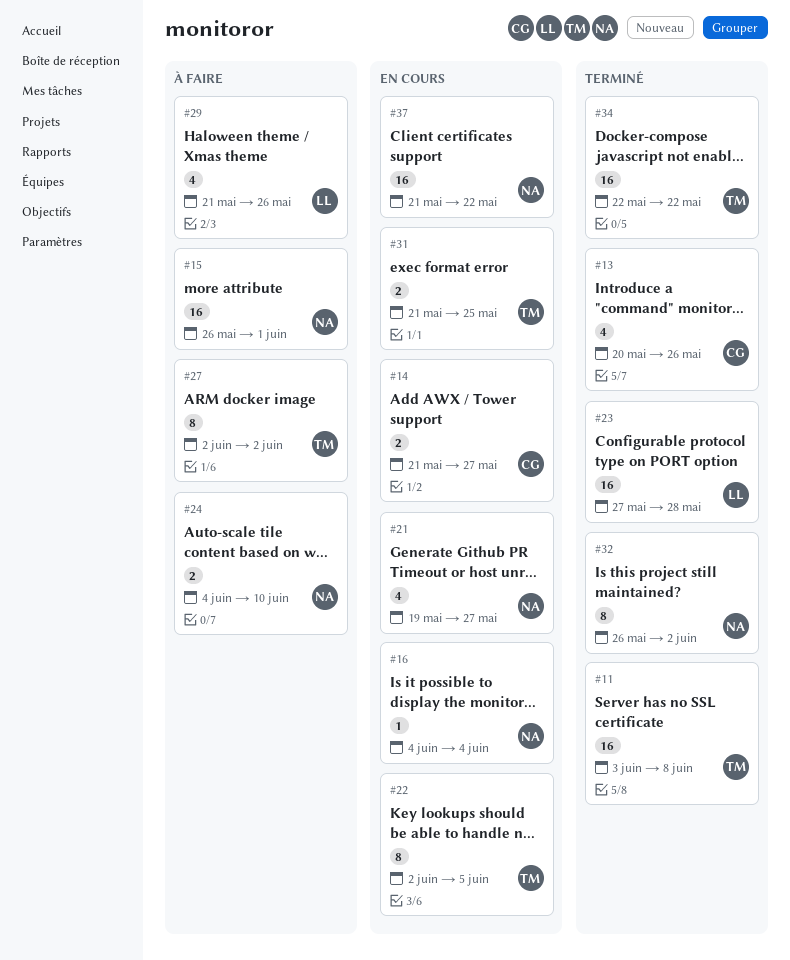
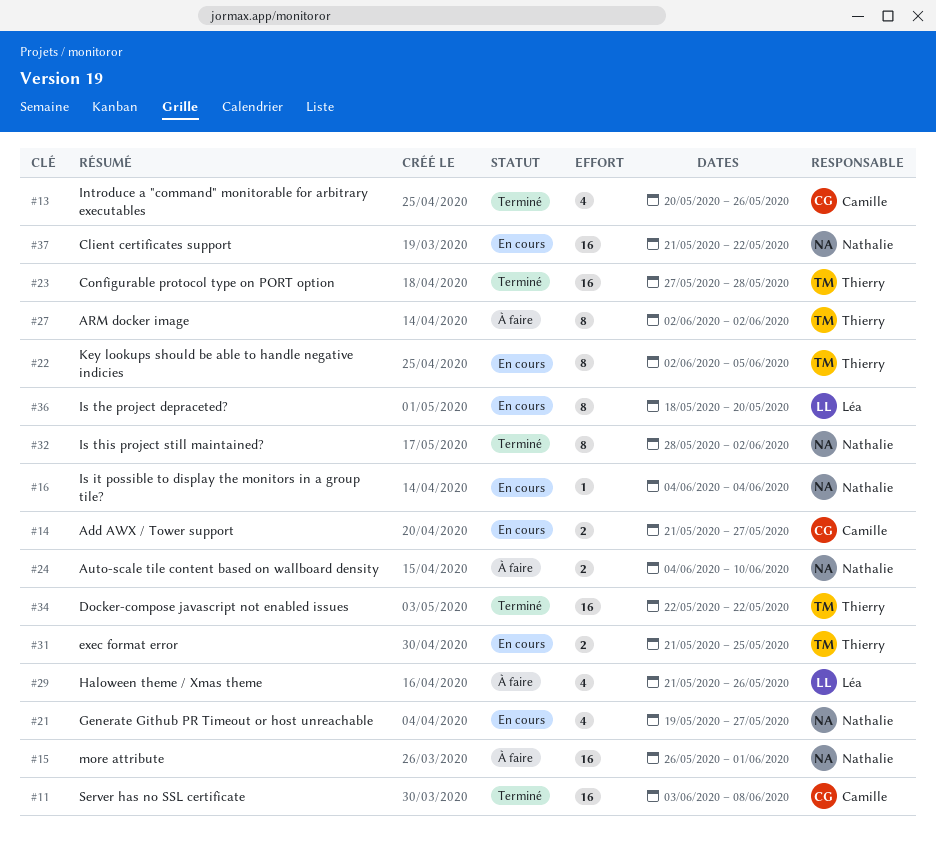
#11, owner: Thierry -> Camille
#23, owner: Léa -> Thierry
#32, start: May 26 -> May 28
#36: none -> present

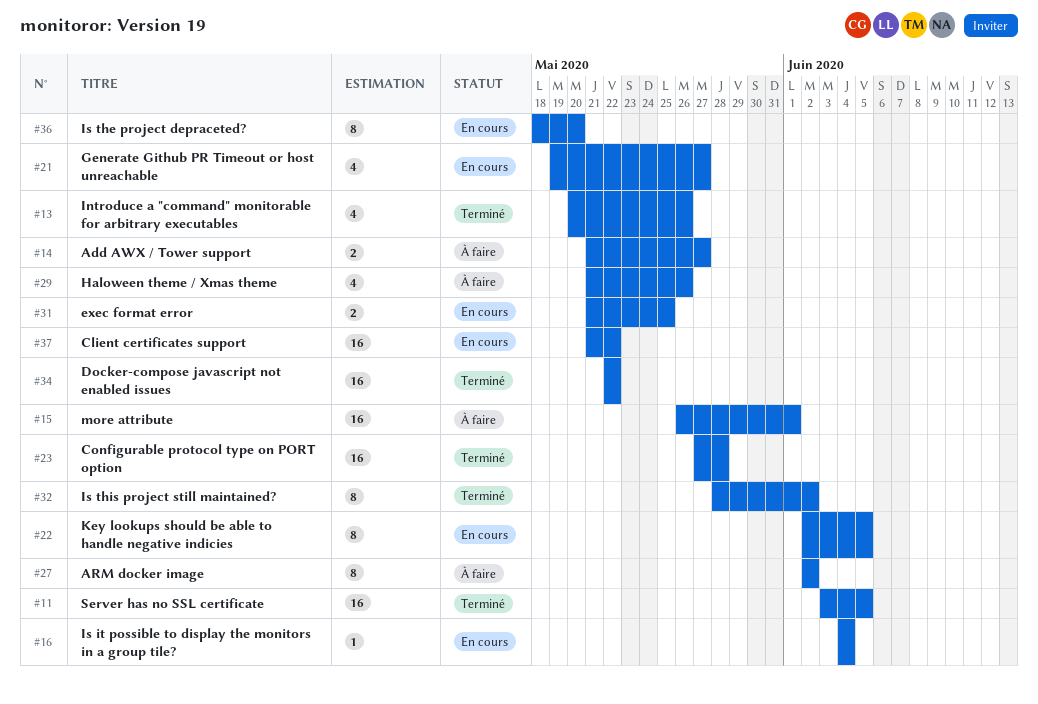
#11, due: Jun 8 -> Jun 5
#14, status: En cours -> À faire
#24: present -> none

